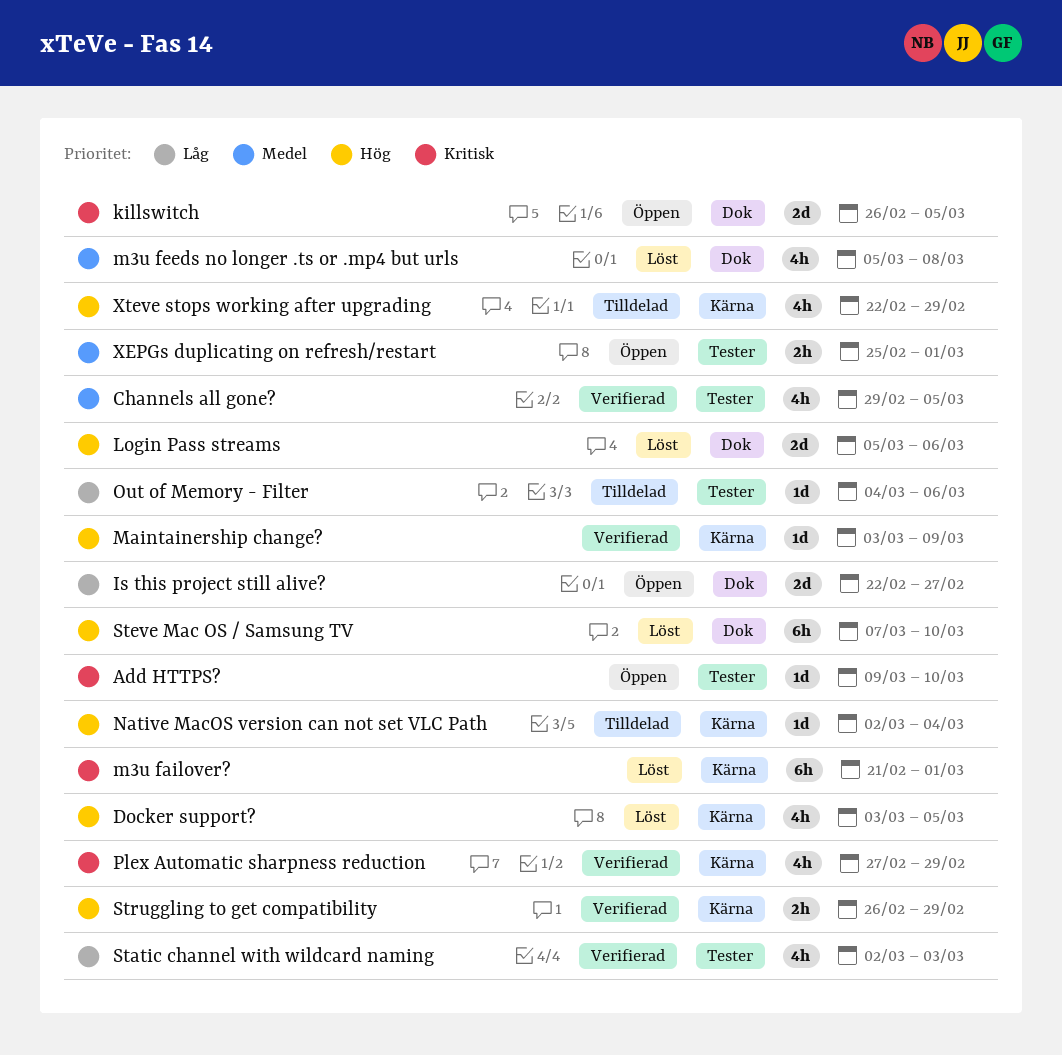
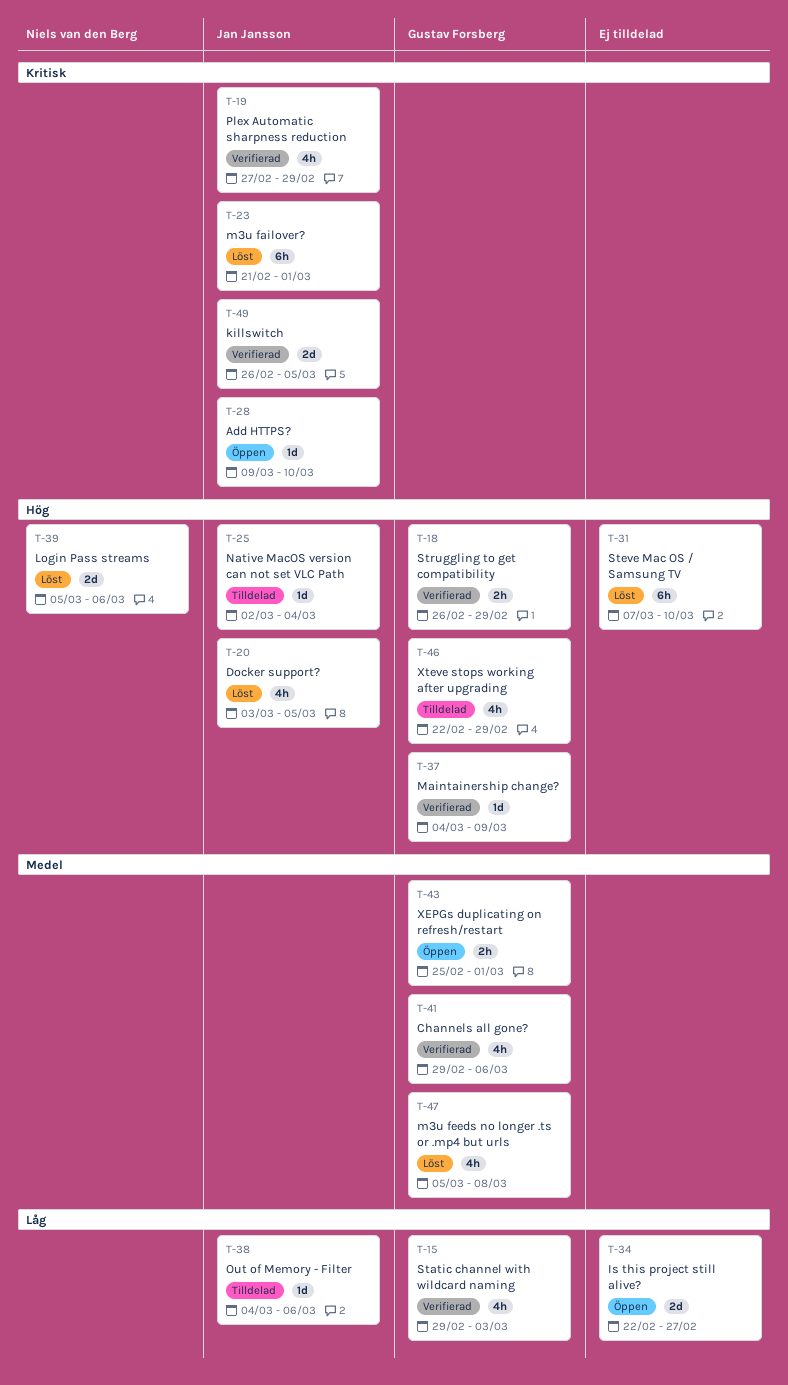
Channels all gone?, due: Mar 5 -> Mar 6
killswitch, status: Öppen -> Verifierad
Maintainership change?, start: Mar 3 -> Mar 4
Static channel with wildcard naming, start: Mar 2 -> Feb 29

